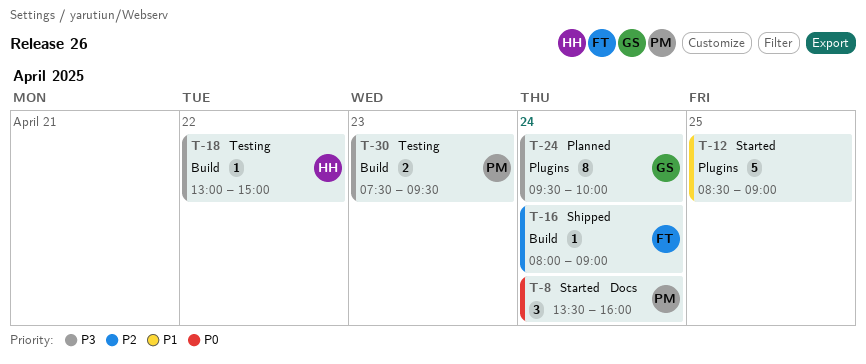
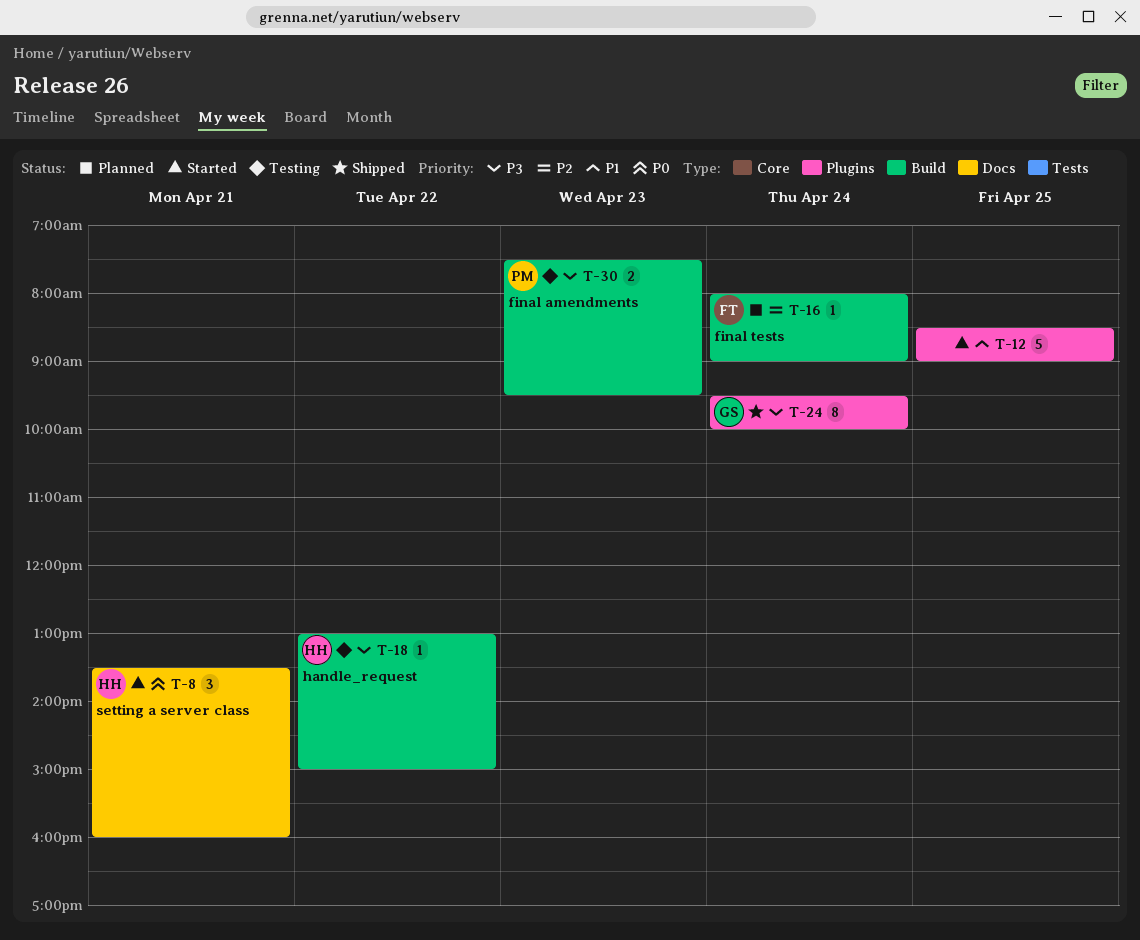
T-8, owner: PM -> HH
T-8, day: Apr 24 -> Apr 21
T-16, status: Shipped -> Planned
T-24, status: Planned -> Shipped

